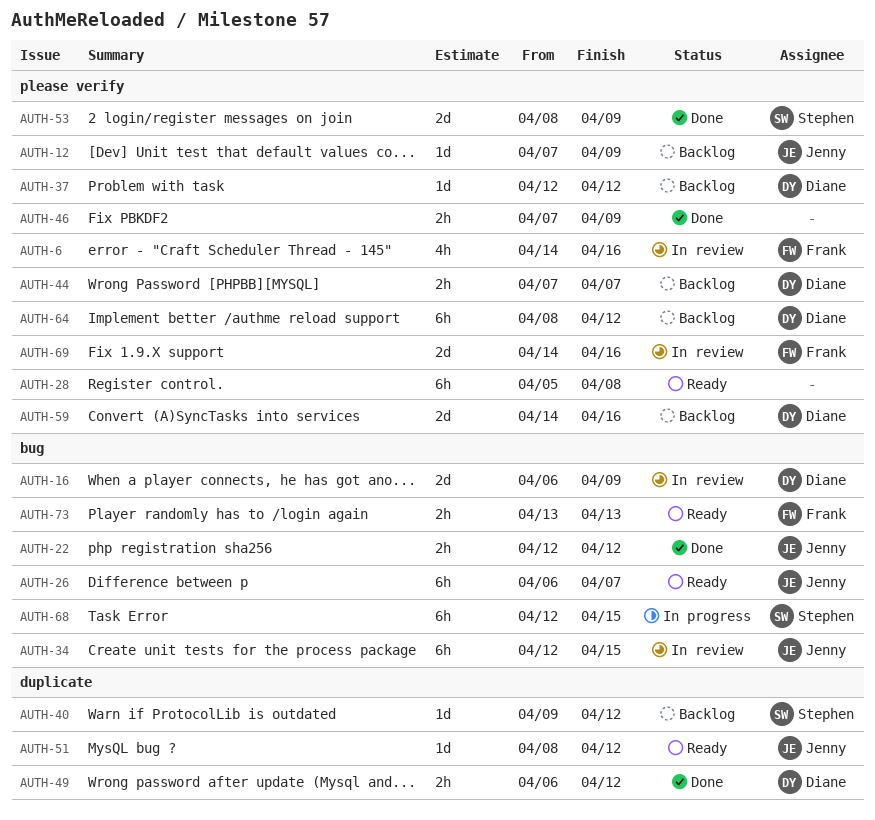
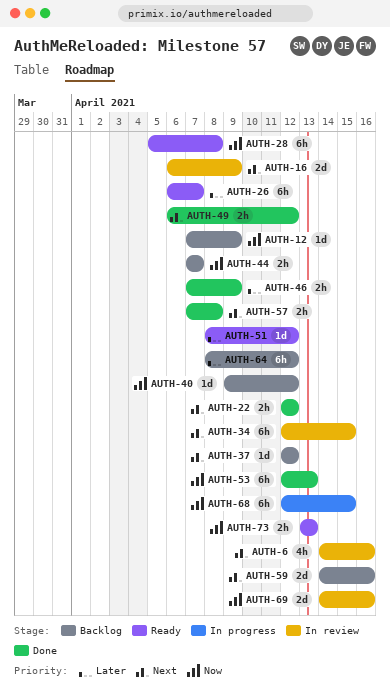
AUTH-53, estimate: 2d -> 6h
AUTH-53, start: Apr 8 -> Apr 12
AUTH-53, due: Apr 9 -> Apr 13
AUTH-57: none -> present

